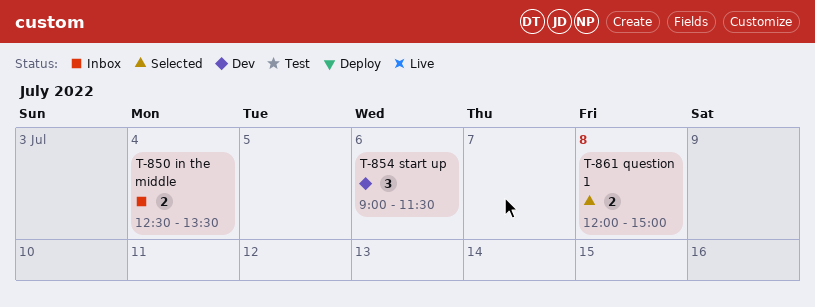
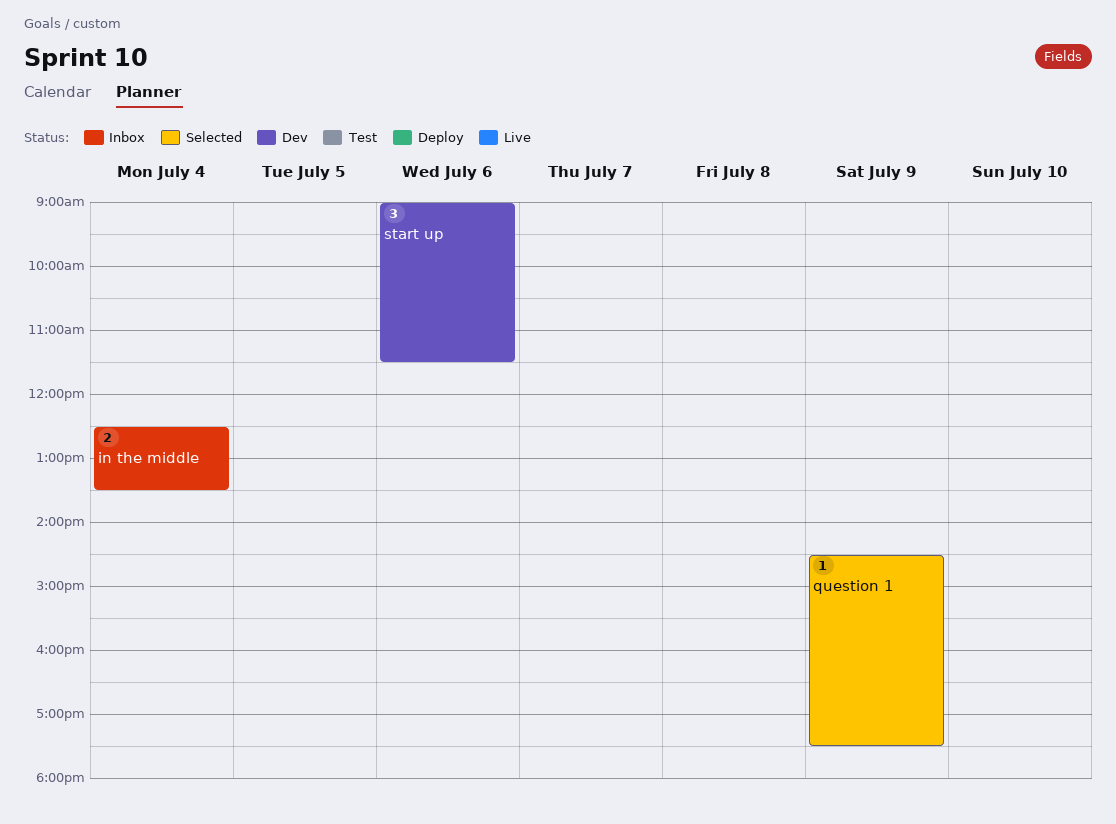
question 1, estimate: 2 -> 1
question 1, day: Jul 8 -> Jul 9
question 1, begins: 12:00 -> 14:30
question 1, ends: 15:00 -> 17:30

